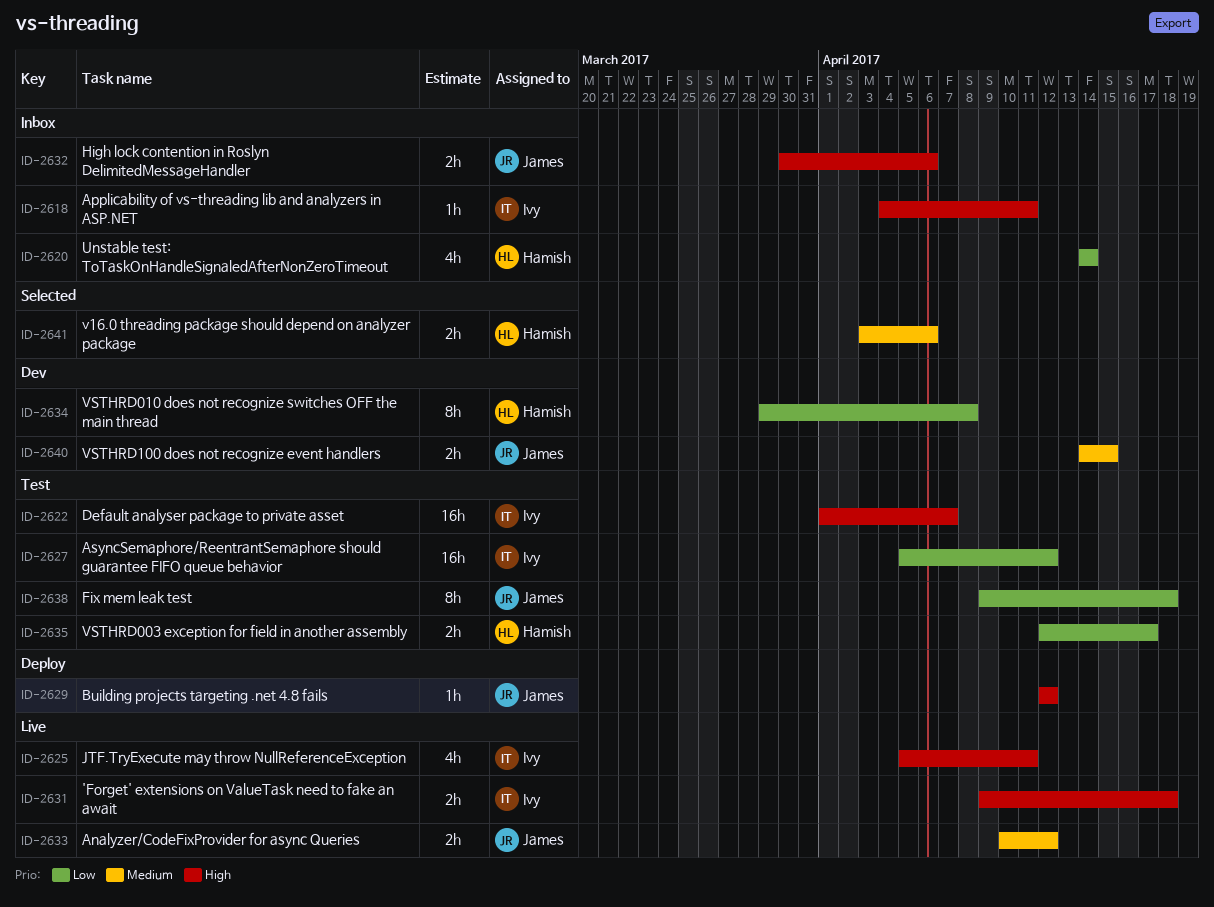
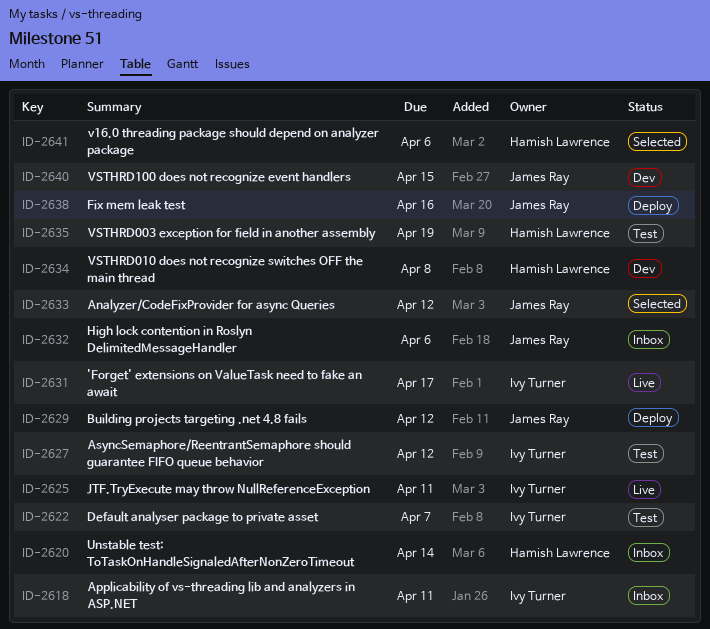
ID-2631, due: Apr 18 -> Apr 17
ID-2633, status: Live -> Selected
ID-2635, due: Apr 17 -> Apr 19
ID-2638, status: Test -> Deploy
ID-2638, due: Apr 18 -> Apr 16

